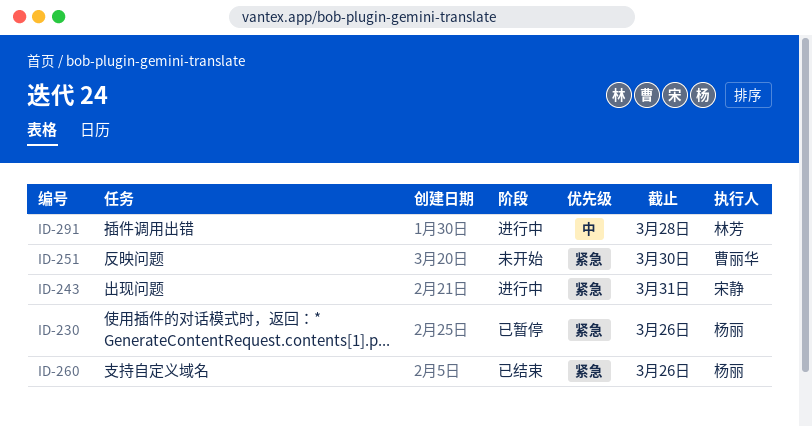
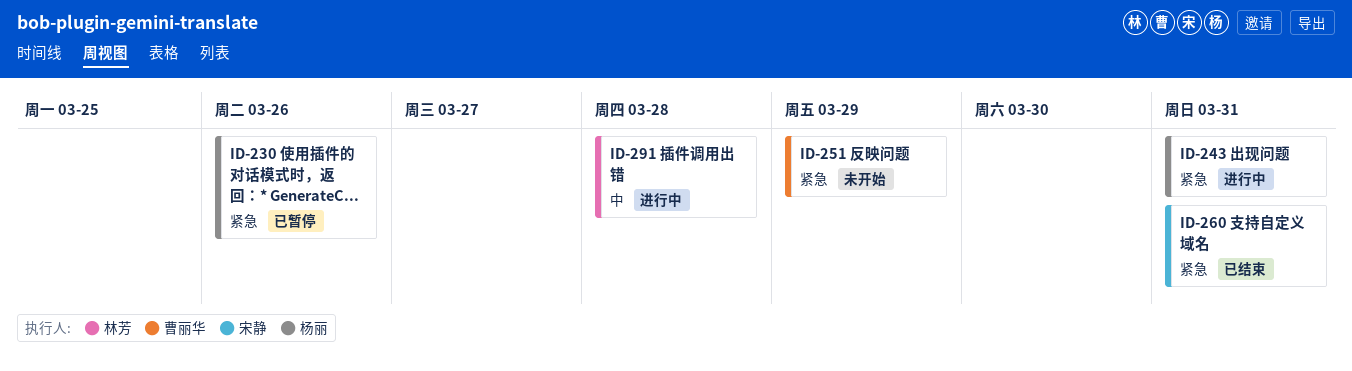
ID-243, owner: 宋静 -> 杨丽
ID-251, due: Mar 30 -> Mar 29
ID-260, owner: 杨丽 -> 宋静
ID-260, due: Mar 26 -> Mar 31

